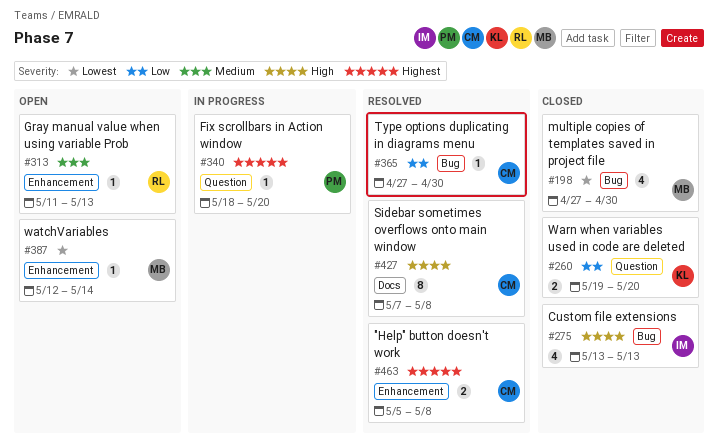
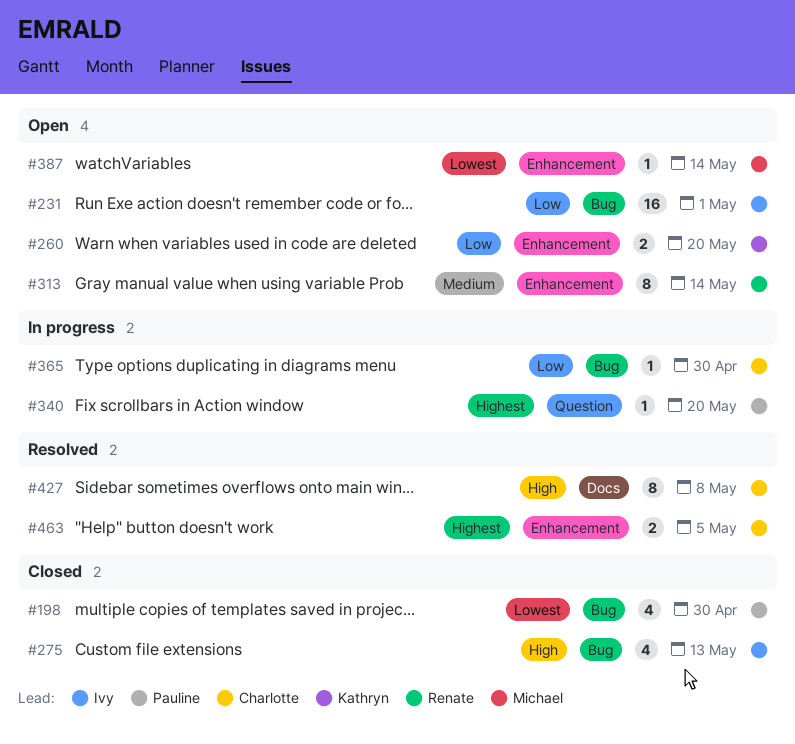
#198, owner: Michael -> Pauline
#231: none -> present
#260, status: Closed -> Open
#260, label: Question -> Enhancement
#313, estimate: 1 -> 8
#313, due: May 13 -> May 14
#365, status: Resolved -> In progress
#463, due: May 8 -> May 5

